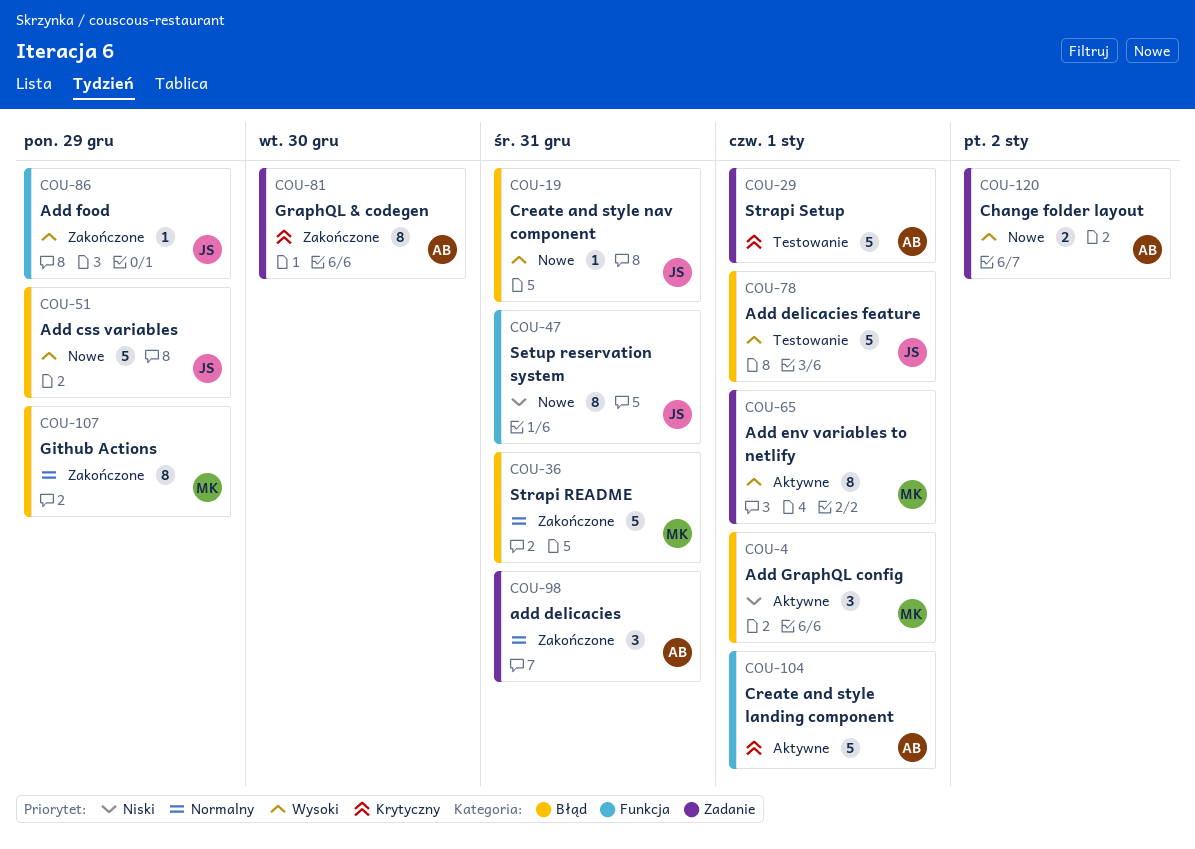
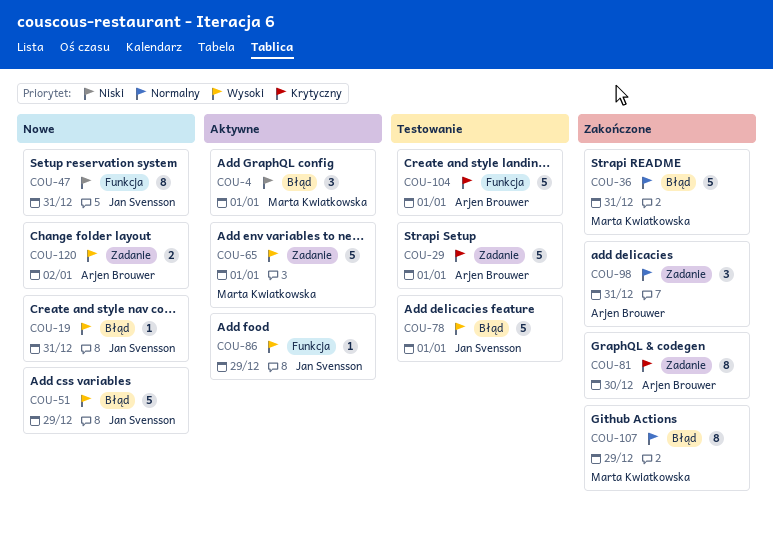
COU-65, estimate: 8 -> 5
COU-86, status: Zakończone -> Aktywne
COU-104, status: Aktywne -> Testowanie

